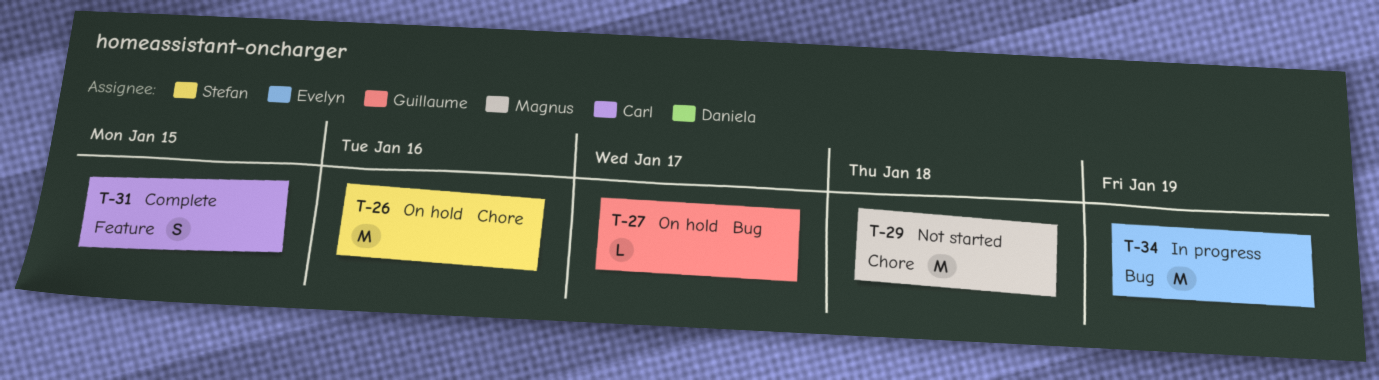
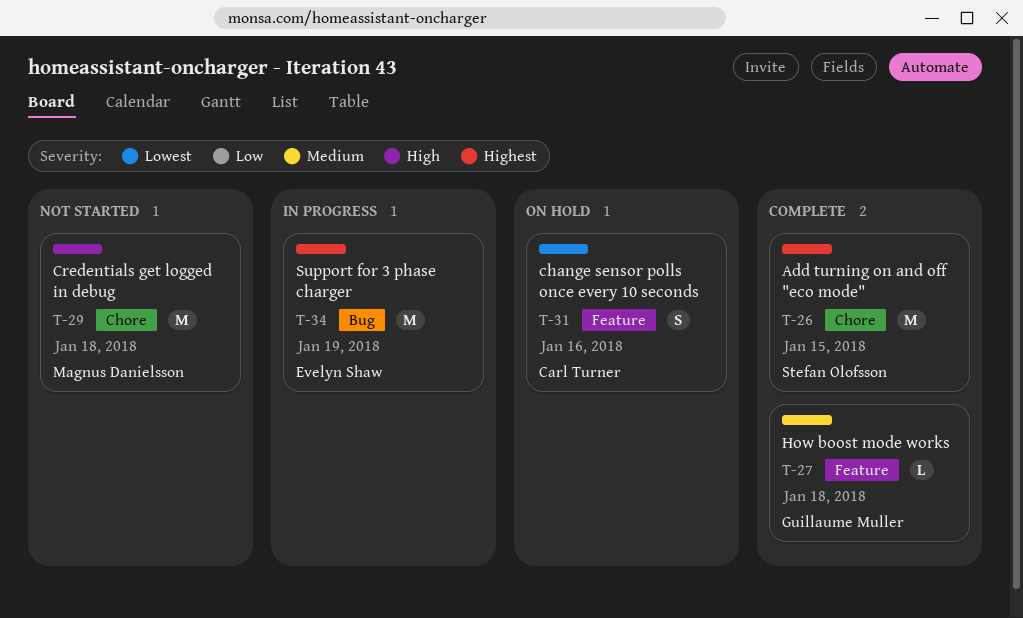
T-26, status: On hold -> Complete
T-26, due: Jan 16 -> Jan 15
T-27, status: On hold -> Complete
T-27, label: Bug -> Feature
T-27, due: Jan 17 -> Jan 18
T-31, status: Complete -> On hold
T-31, due: Jan 15 -> Jan 16

